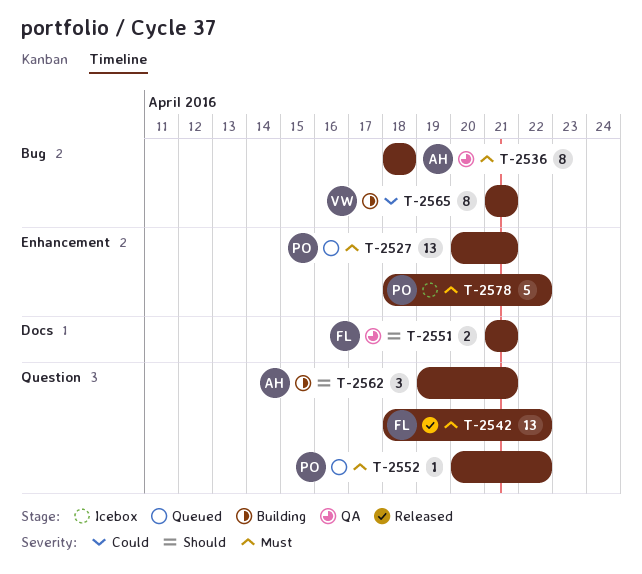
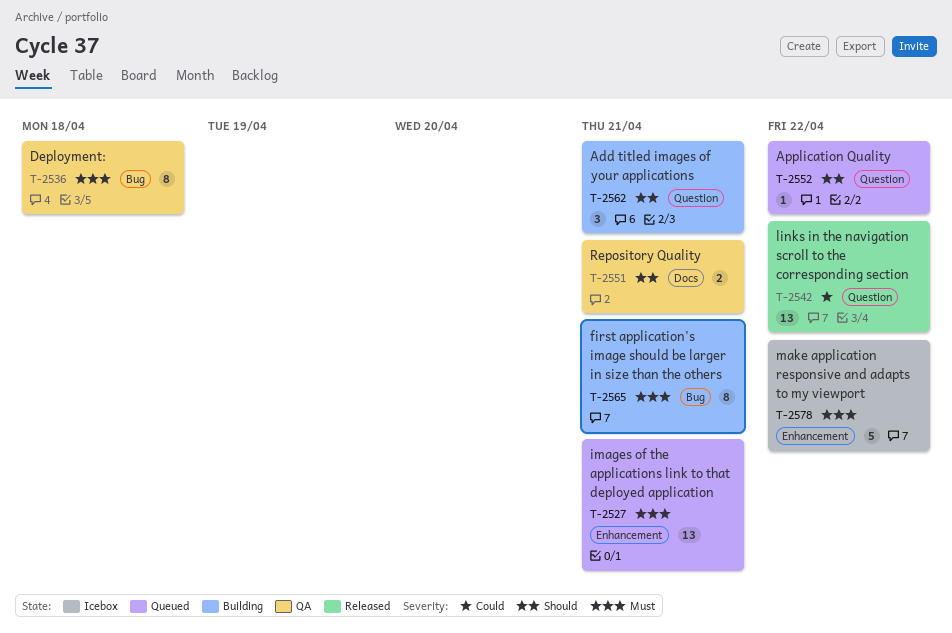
T-2542, priority: Must -> Could
T-2552, priority: Must -> Should
T-2565, priority: Could -> Must

